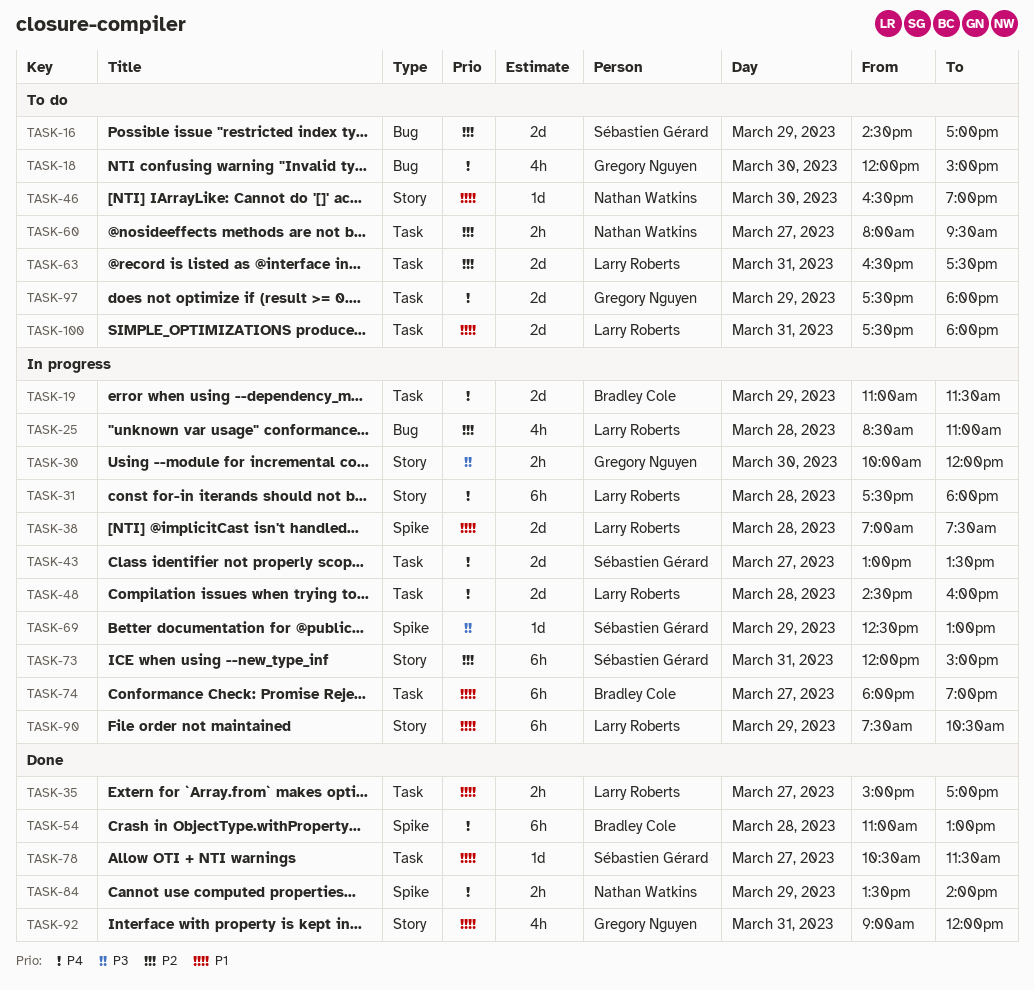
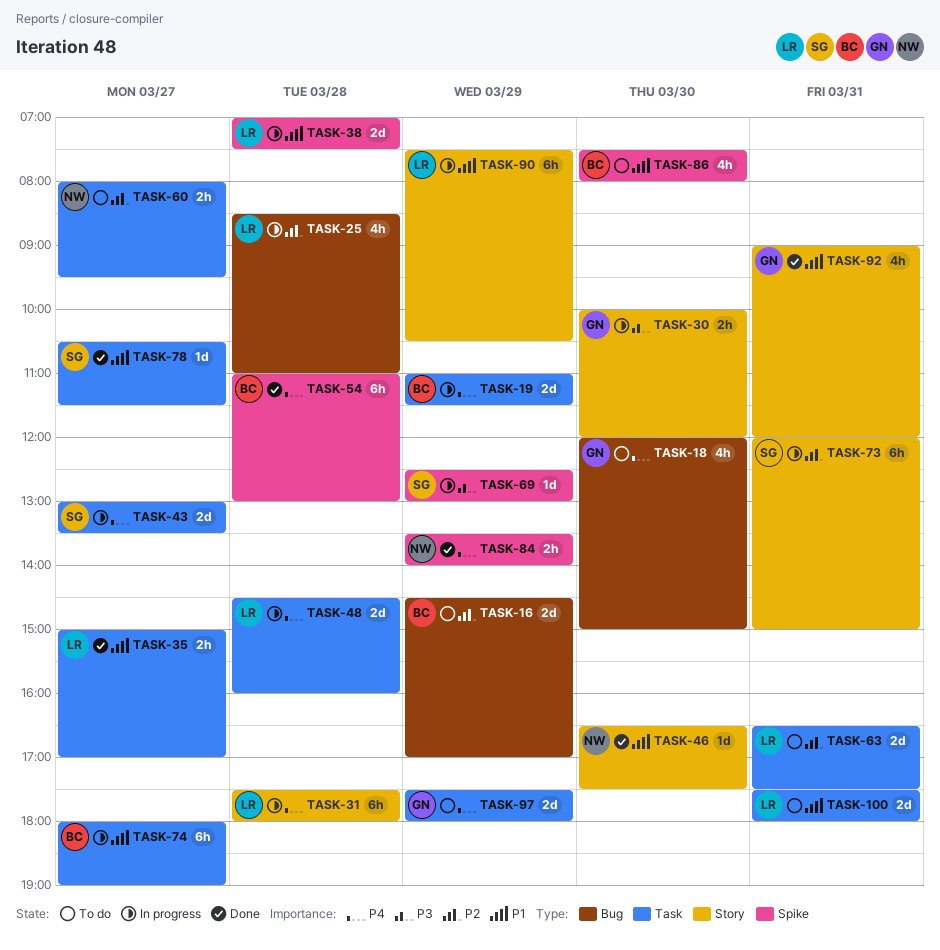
TASK-16, owner: Sébastien Gérard -> Bradley Cole
TASK-46, status: To do -> Done
TASK-46, ends: 19:00 -> 17:30
TASK-86: none -> present

